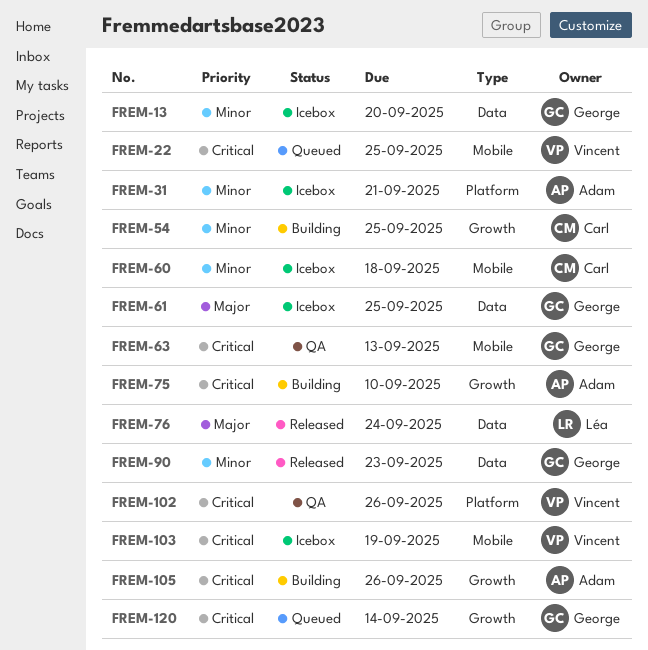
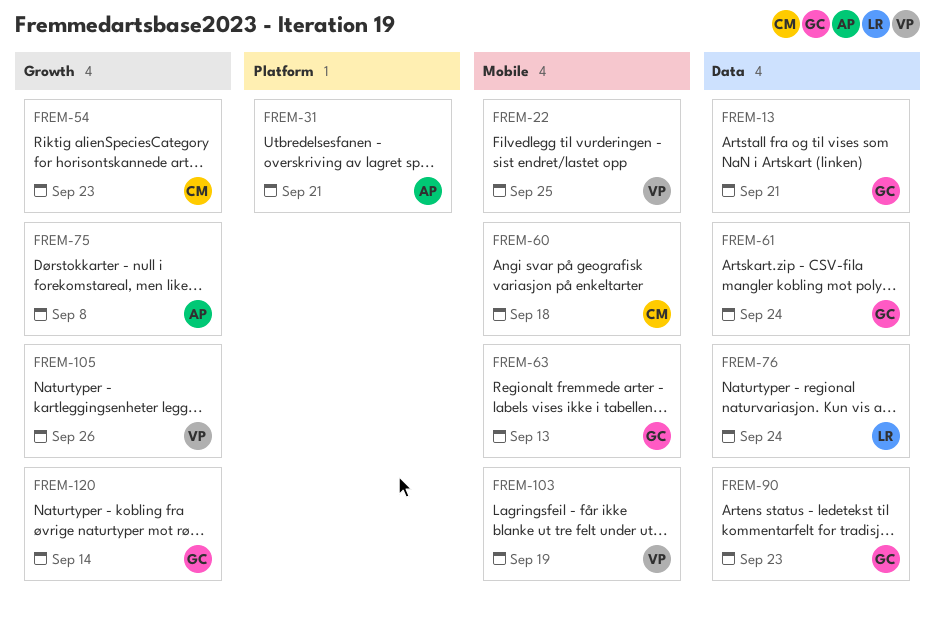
FREM-13, due: Sep 20 -> Sep 21
FREM-54, due: Sep 25 -> Sep 23
FREM-61, due: Sep 25 -> Sep 24
FREM-75, due: Sep 10 -> Sep 8
FREM-102: present -> none
FREM-105, owner: Adam -> Vincent

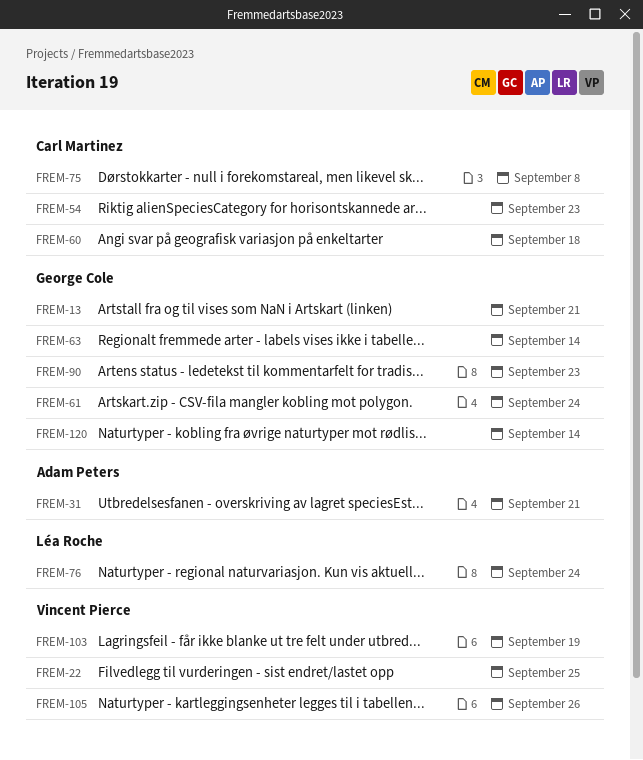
FREM-63, due: Sep 13 -> Sep 14
FREM-75, owner: Adam Peters -> Carl Martinez

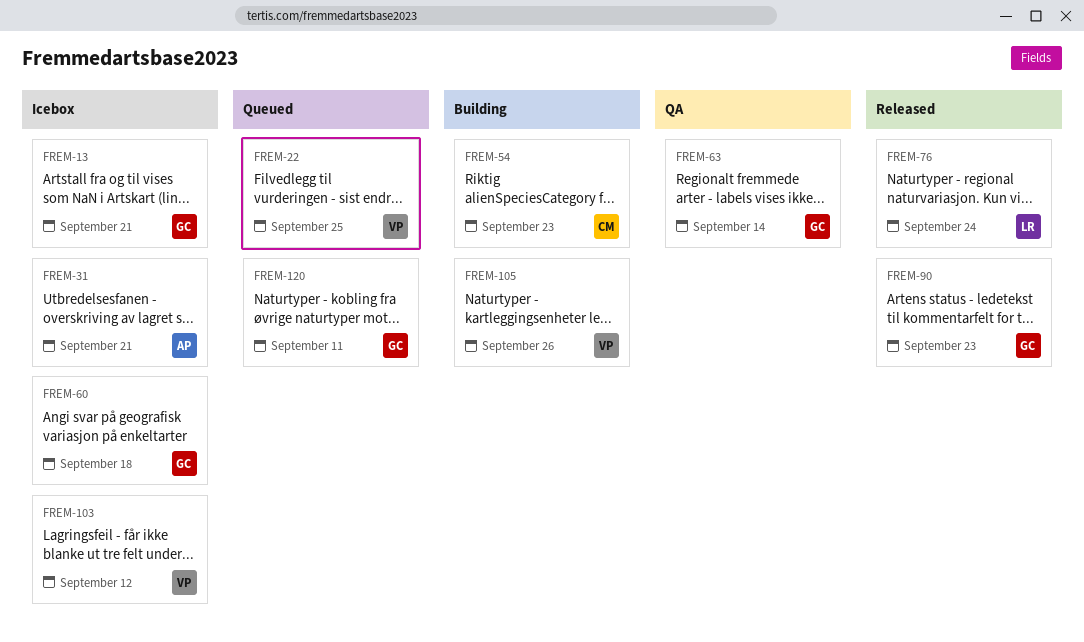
FREM-60, owner: Carl Martinez -> George Cole
FREM-61: present -> none
FREM-75: present -> none
FREM-103, due: Sep 19 -> Sep 12
FREM-120, due: Sep 14 -> Sep 11

